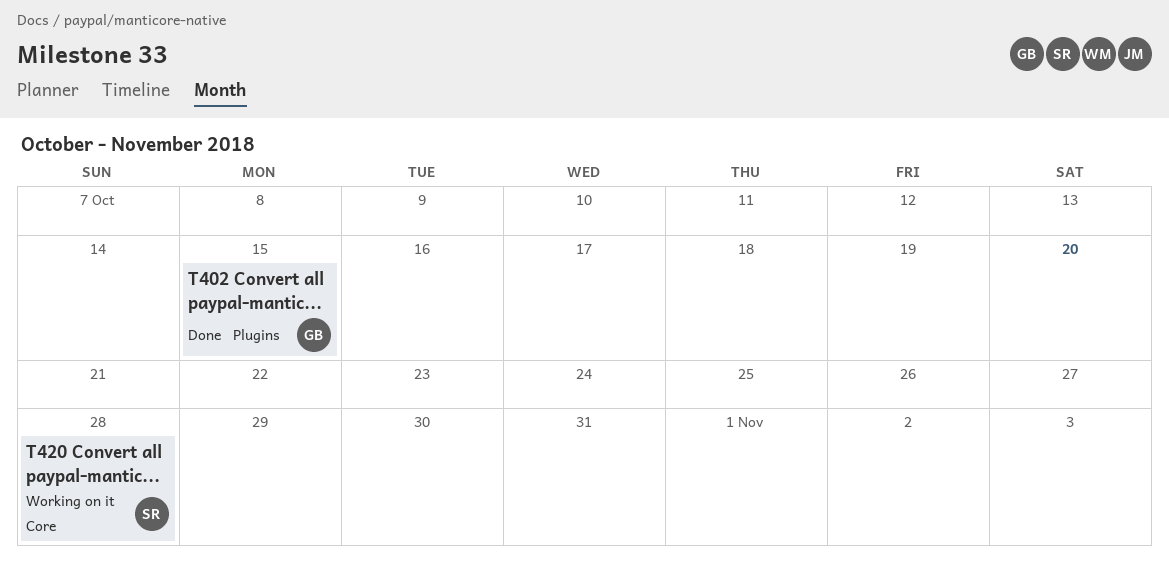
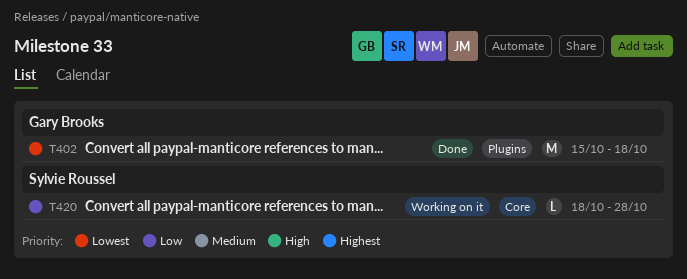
T402, due: Oct 15 -> Oct 18

